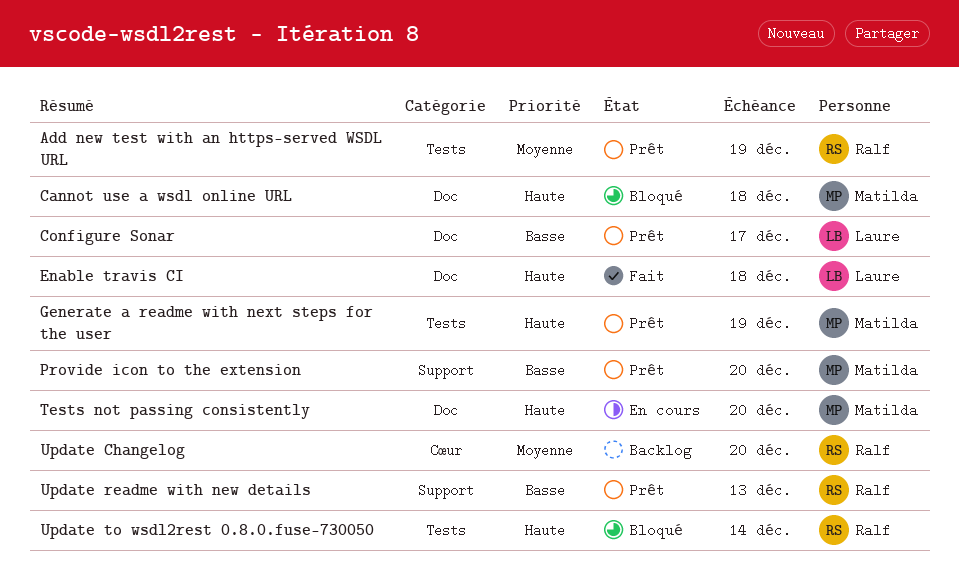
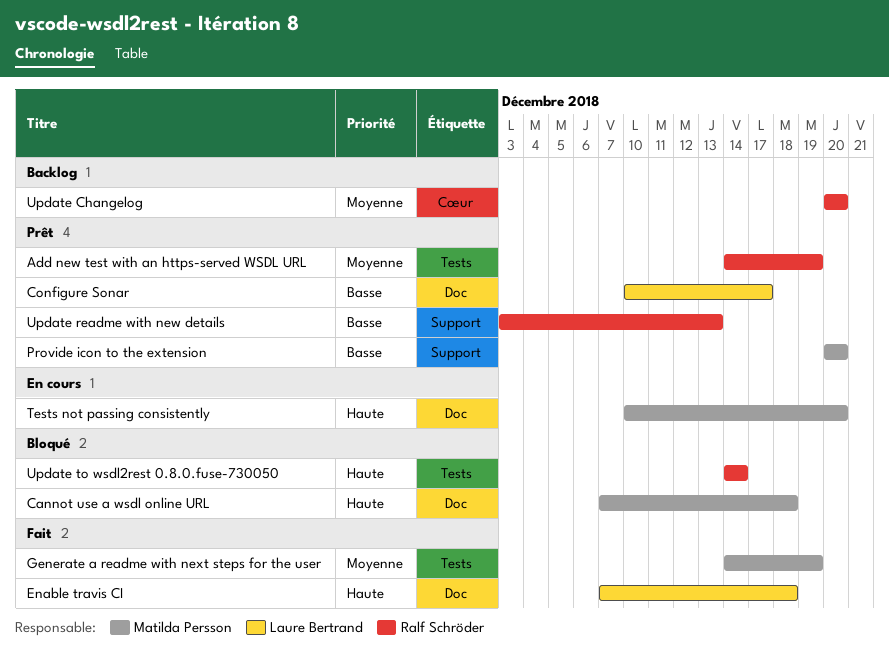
Generate a readme with next steps for the user, status: Prêt -> Fait
Generate a readme with next steps for the user, priority: Haute -> Moyenne

